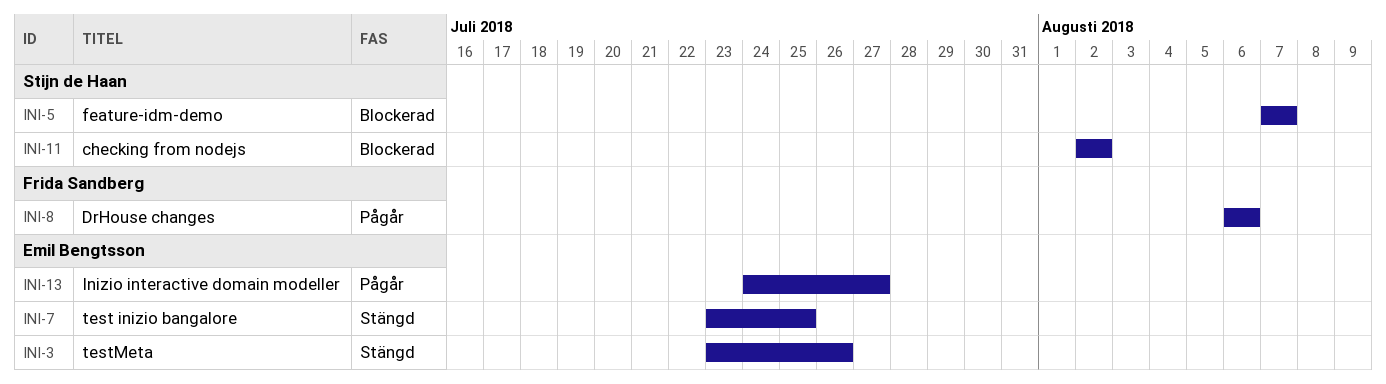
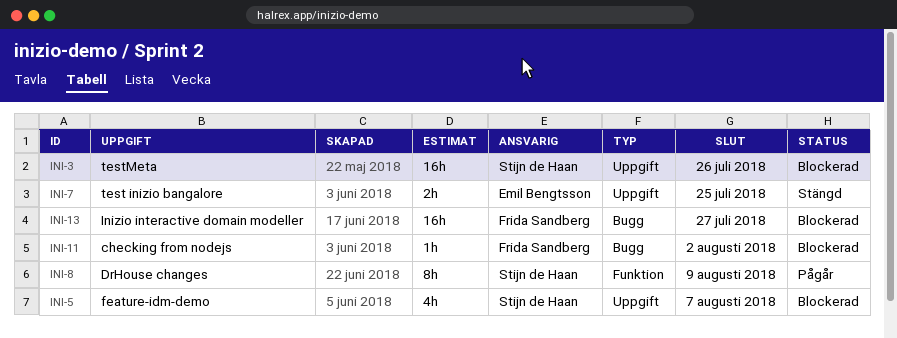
INI-3, status: Stängd -> Blockerad
INI-3, owner: Emil Bengtsson -> Stijn de Haan
INI-8, owner: Frida Sandberg -> Stijn de Haan
INI-8, due: Aug 6 -> Aug 9
INI-11, owner: Stijn de Haan -> Frida Sandberg
INI-13, status: Pågår -> Blockerad
INI-13, owner: Emil Bengtsson -> Frida Sandberg

